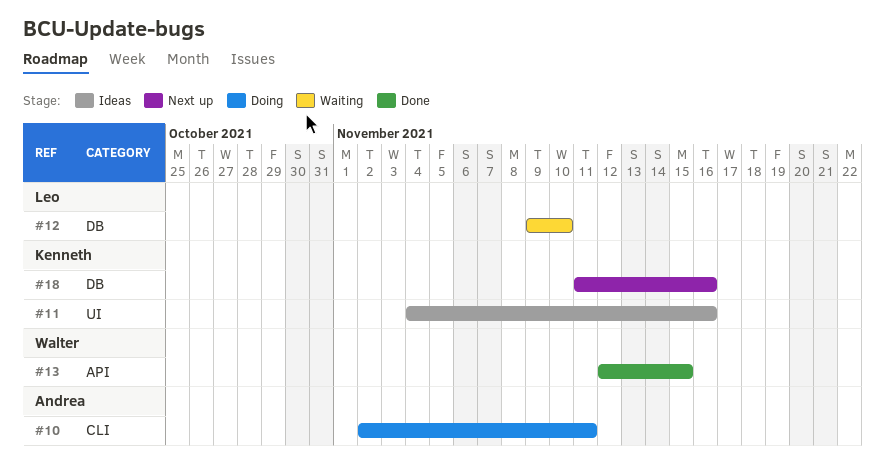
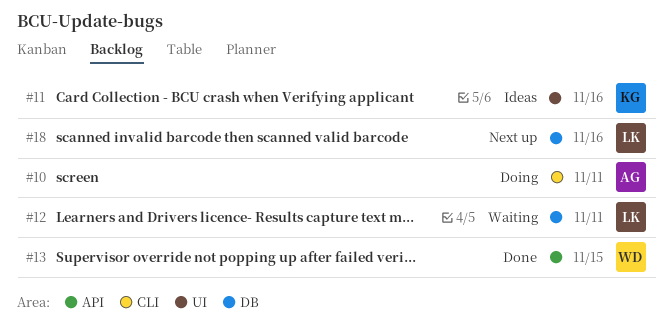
#12, due: Nov 10 -> Nov 11
#18, owner: Kenneth -> Leo

